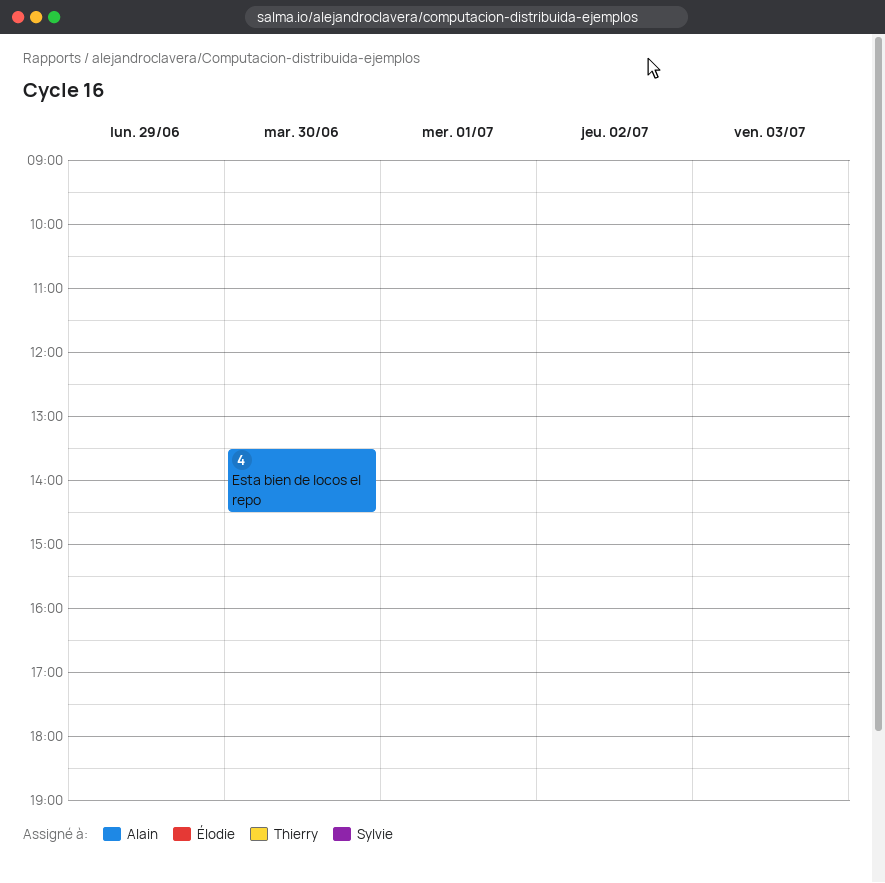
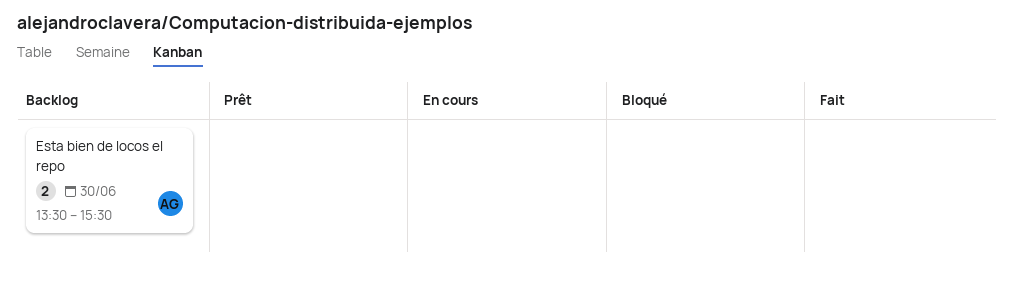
Esta bien de locos el repo, estimate: 4 -> 2
Esta bien de locos el repo, ends: 14:30 -> 15:30

